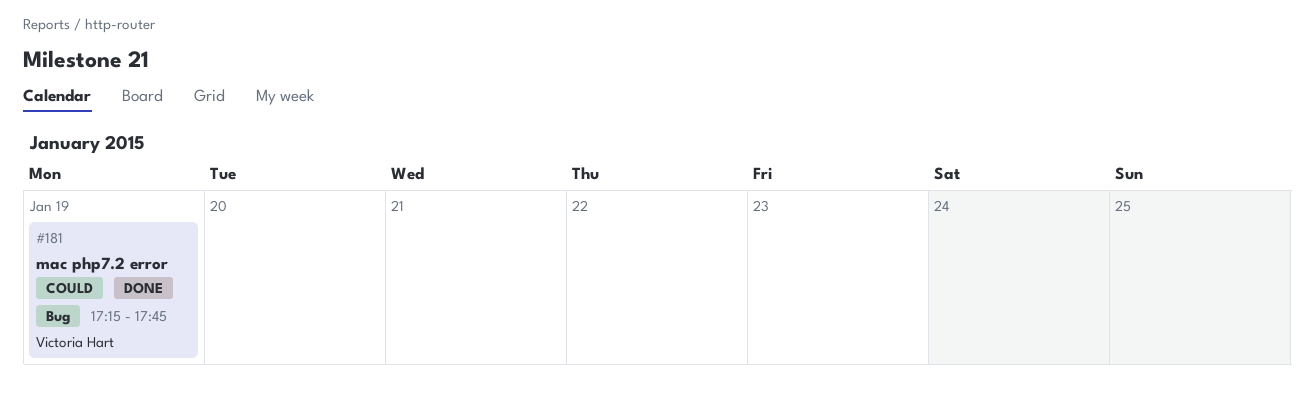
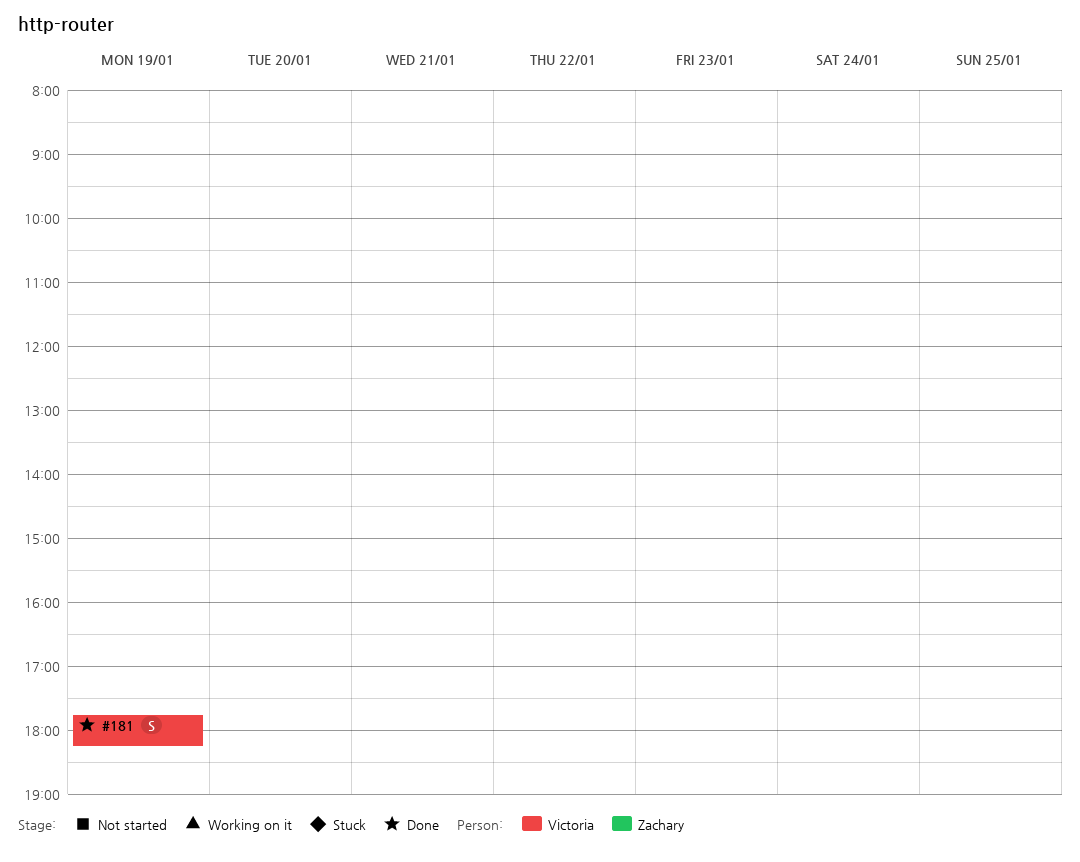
#181, begins: 17:15 -> 17:45
#181, ends: 17:45 -> 18:15

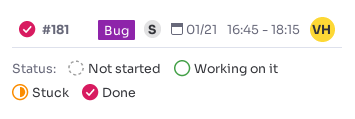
#181, day: Jan 19 -> Jan 21
#181, begins: 17:45 -> 16:45

